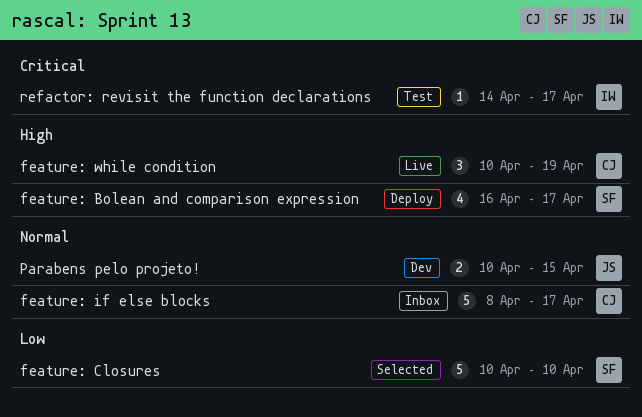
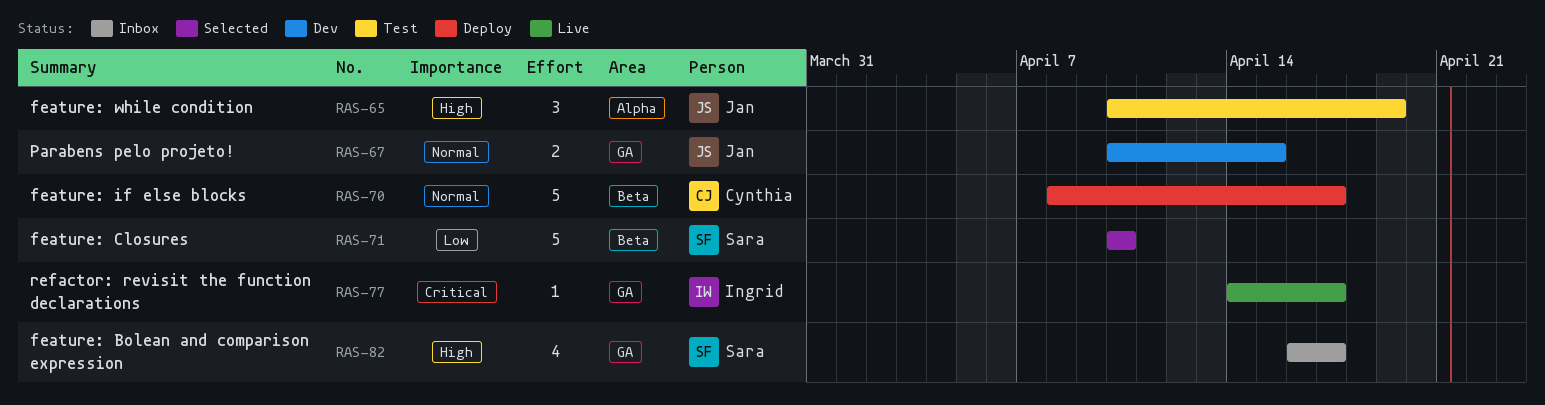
feature: Bolean and comparison expression, status: Deploy -> Inbox
feature: if else blocks, status: Inbox -> Deploy
feature: while condition, status: Live -> Test
feature: while condition, owner: Cynthia -> Jan
refactor: revisit the function declarations, status: Test -> Live

